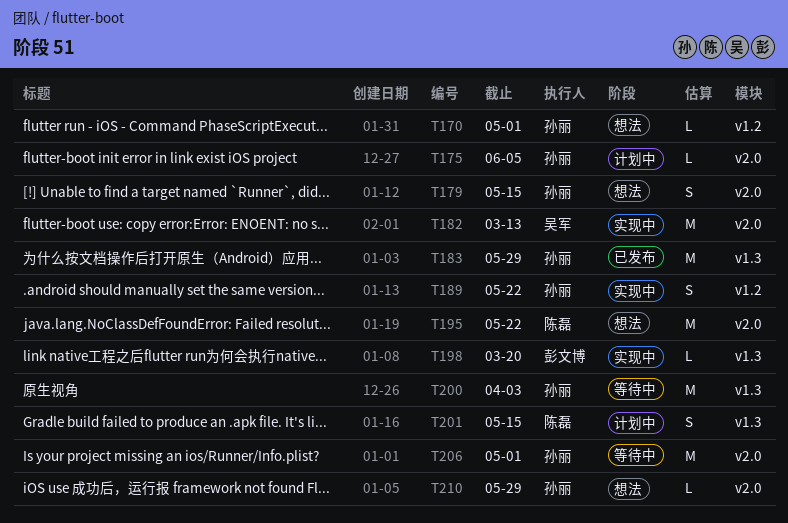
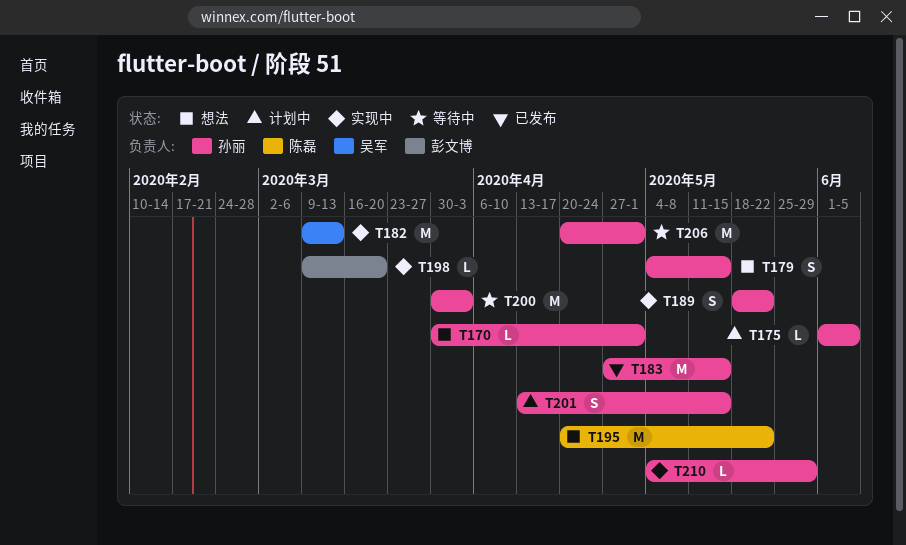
T183, due: May 29 -> May 15
T201, owner: 陈磊 -> 孙丽
T210, status: 想法 -> 实现中

